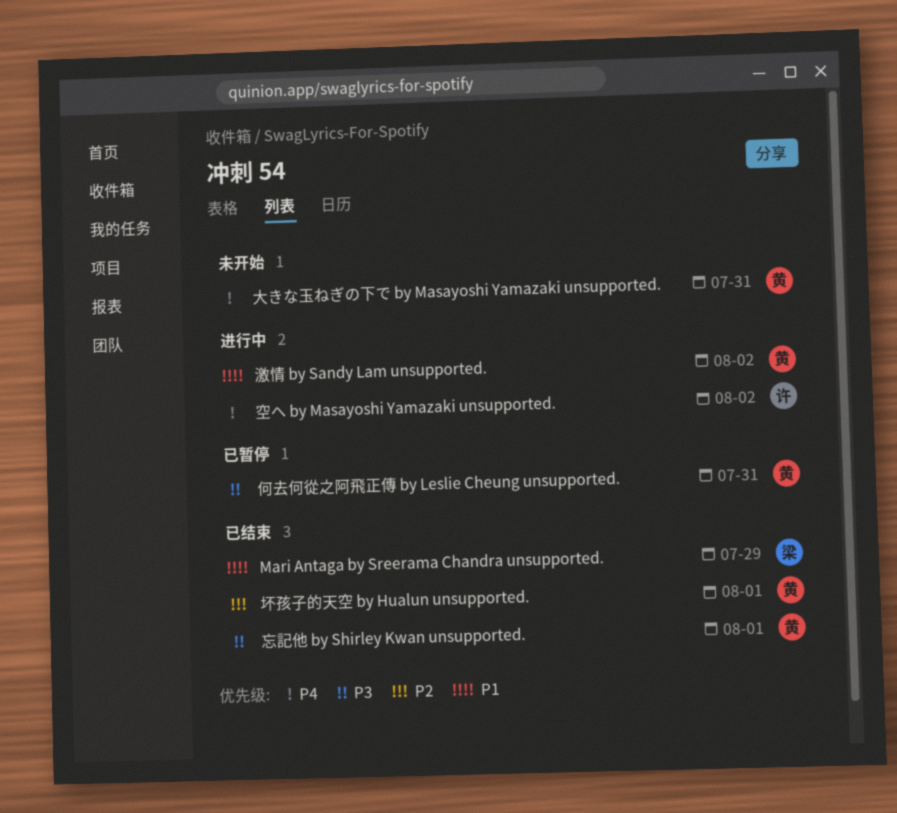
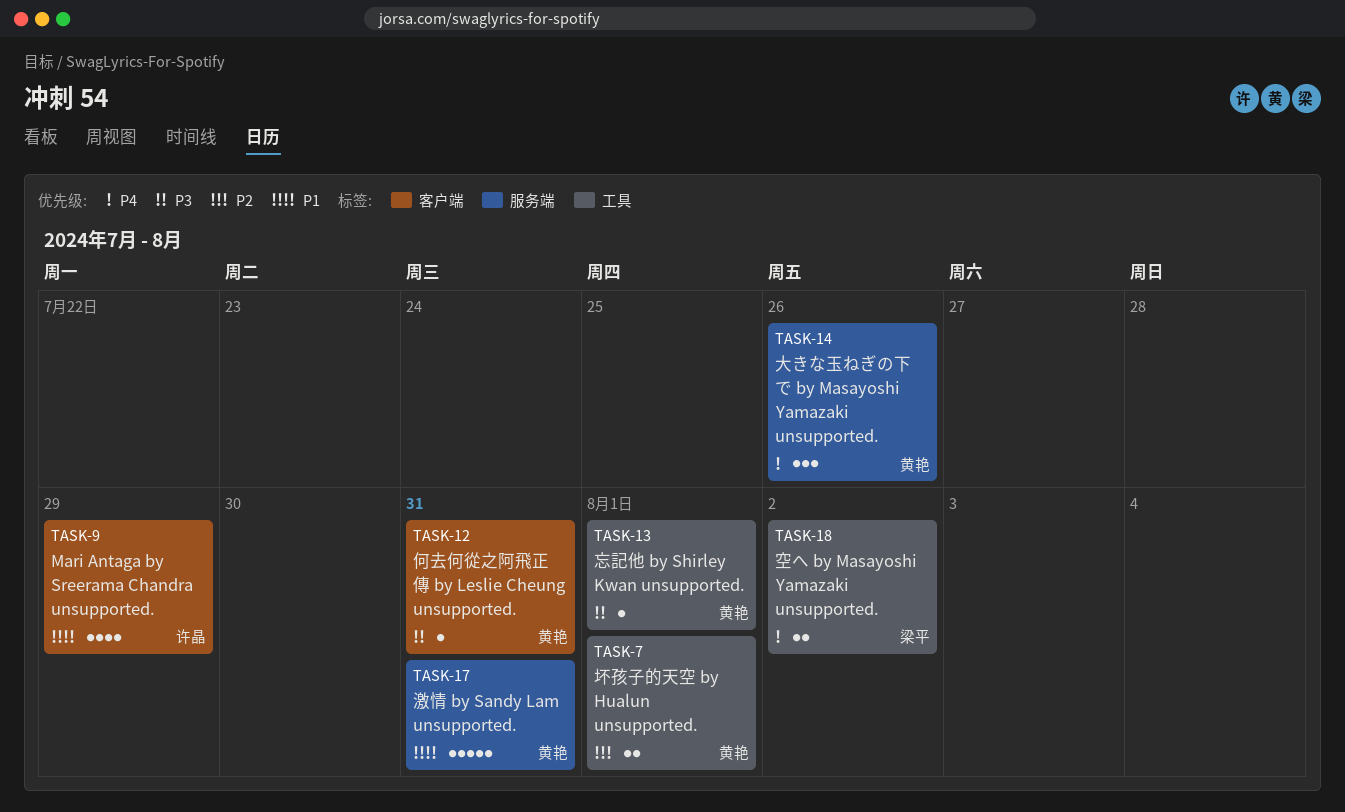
Mari Antaga by Sreerama Chandra unsupported., owner: 梁平 -> 许晶
大きな玉ねぎの下で by Masayoshi Yamazaki unsupported., due: Jul 31 -> Jul 26
激情 by Sandy Lam unsupported., due: Aug 2 -> Jul 31
空へ by Masayoshi Yamazaki unsupported., owner: 许晶 -> 梁平

